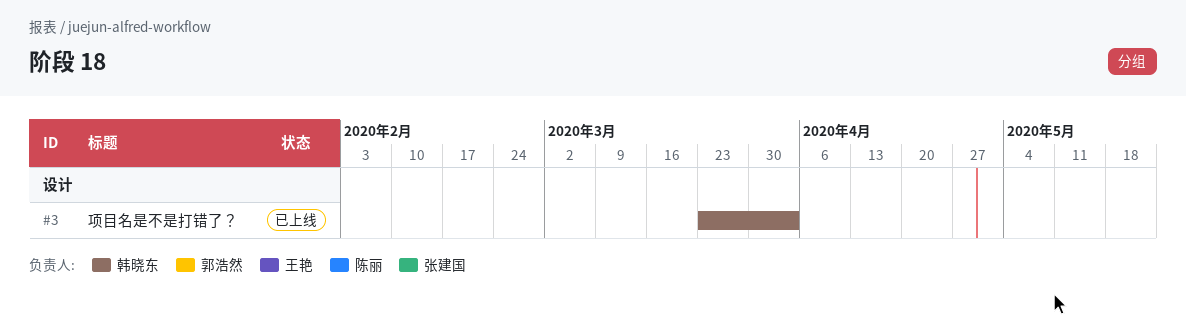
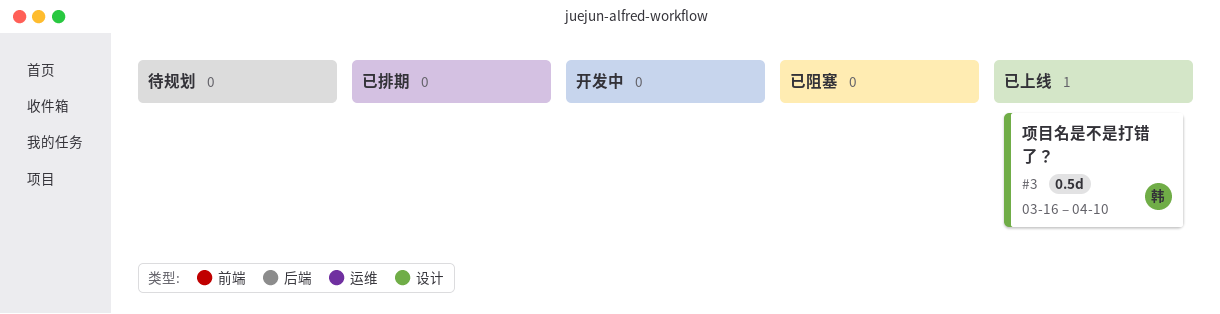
#3, start: Mar 23 -> Mar 16
#3, due: Apr 3 -> Apr 10

